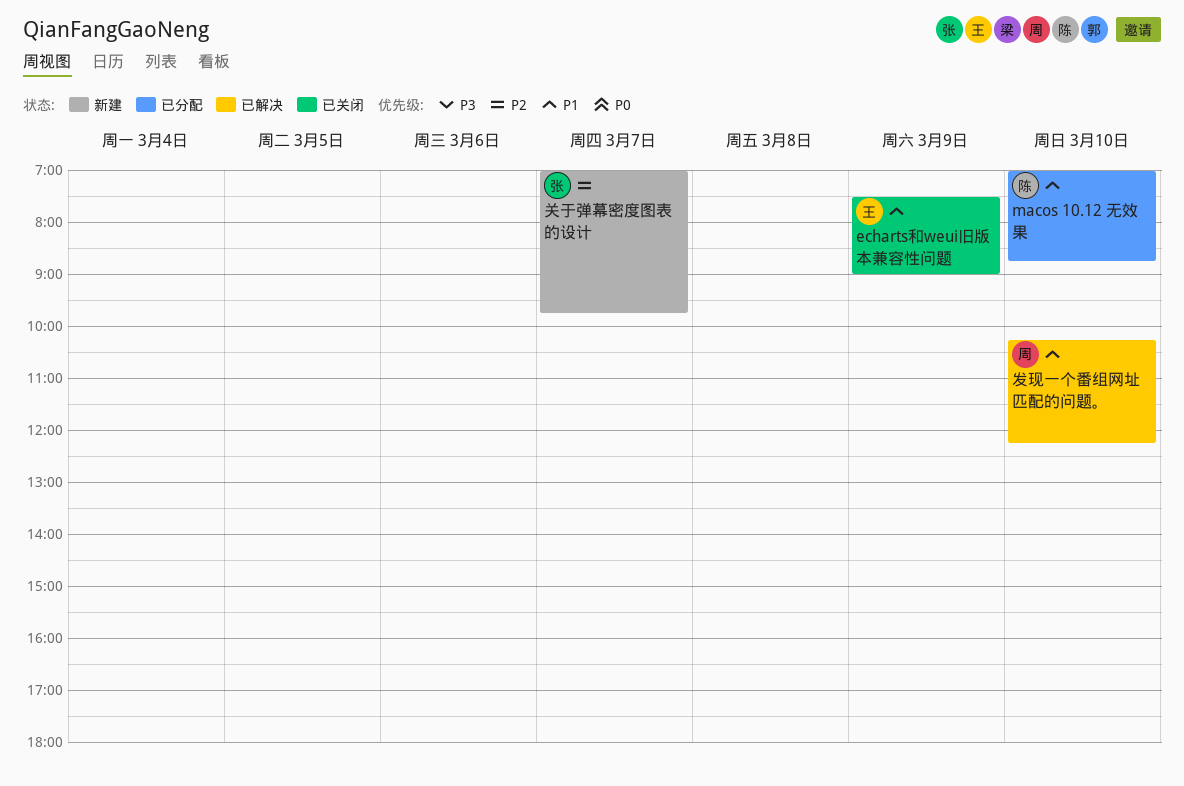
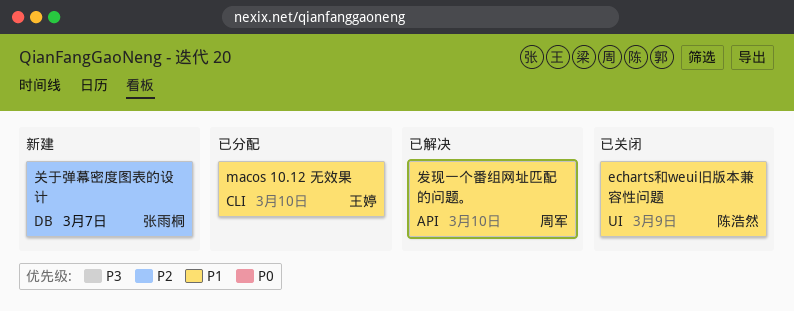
echarts和weui旧版本兼容性问题, owner: 王婷 -> 陈浩然
macos 10.12 无效果, owner: 陈浩然 -> 王婷

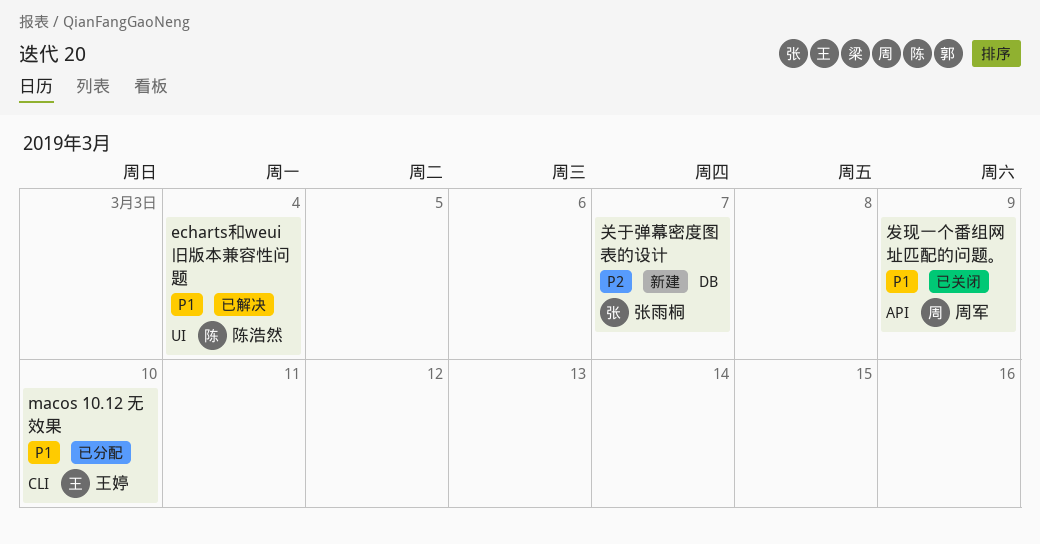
echarts和weui旧版本兼容性问题, status: 已关闭 -> 已解决
echarts和weui旧版本兼容性问题, day: Mar 9 -> Mar 4
发现一个番组网址匹配的问题。, status: 已解决 -> 已关闭
发现一个番组网址匹配的问题。, day: Mar 10 -> Mar 9

